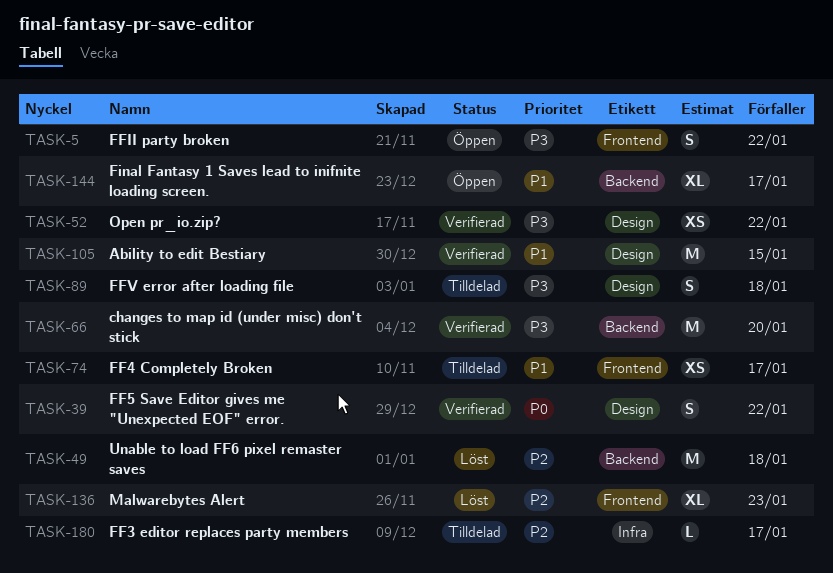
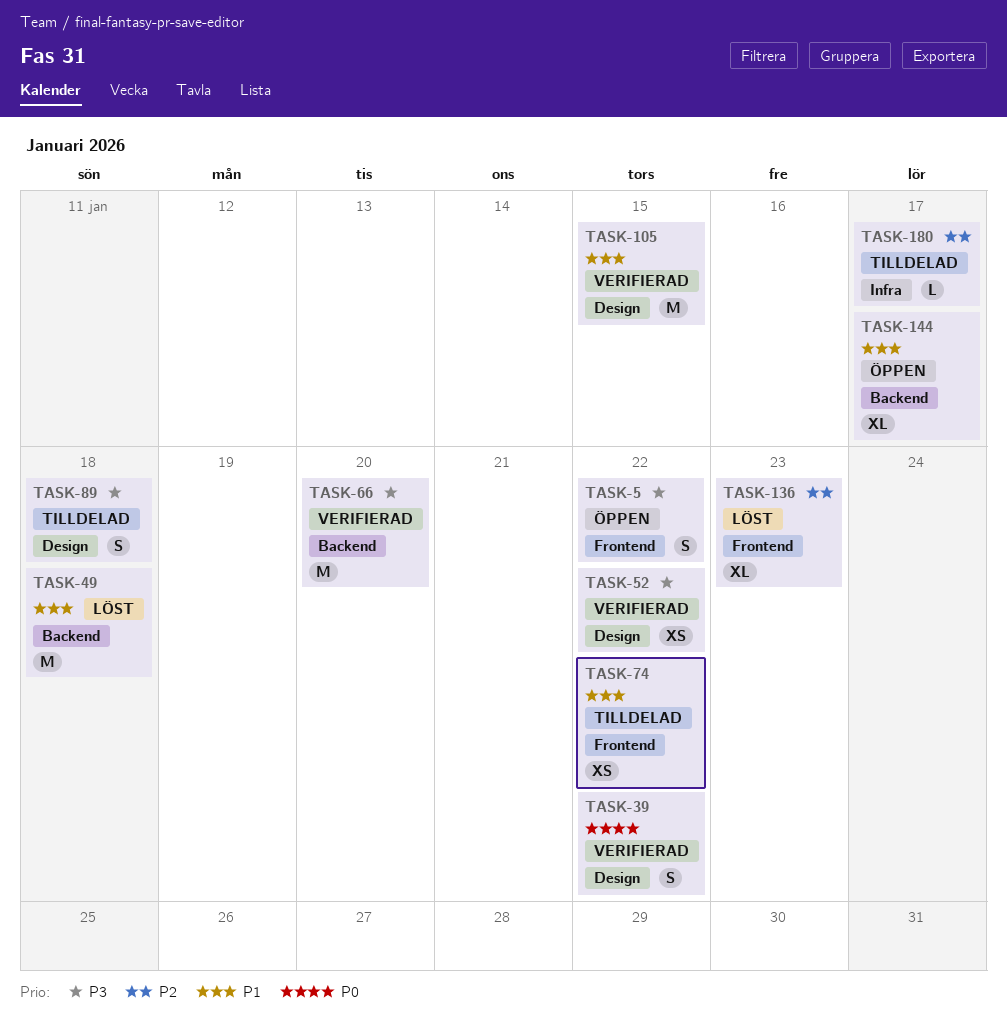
TASK-49, priority: P2 -> P1
TASK-74, due: Jan 17 -> Jan 22

